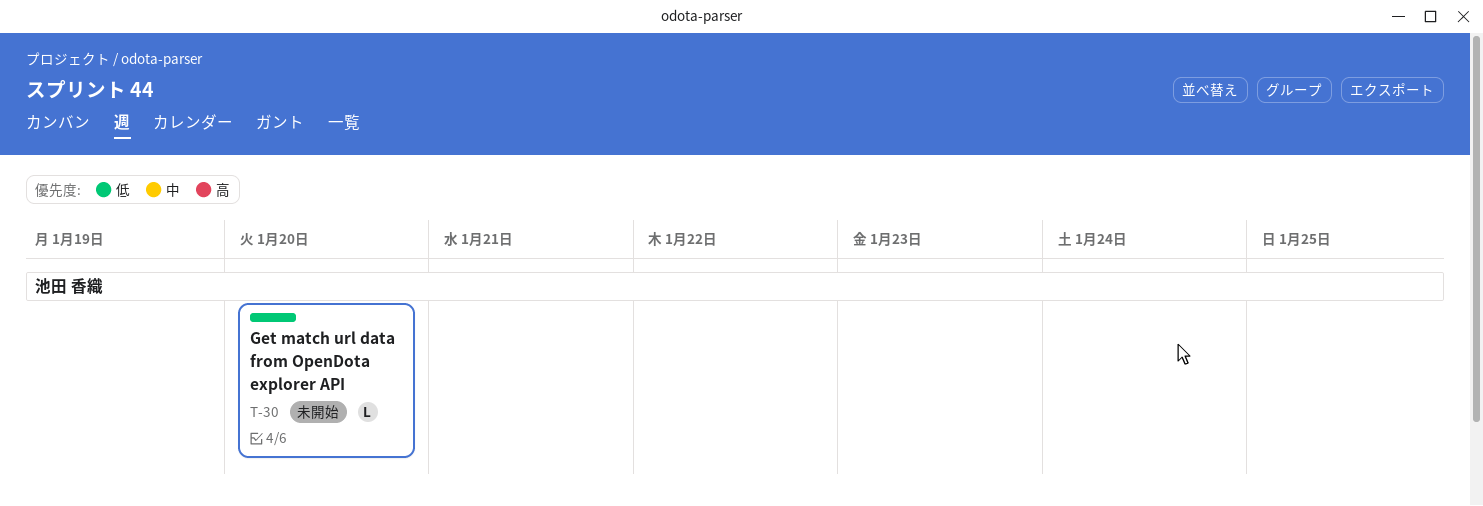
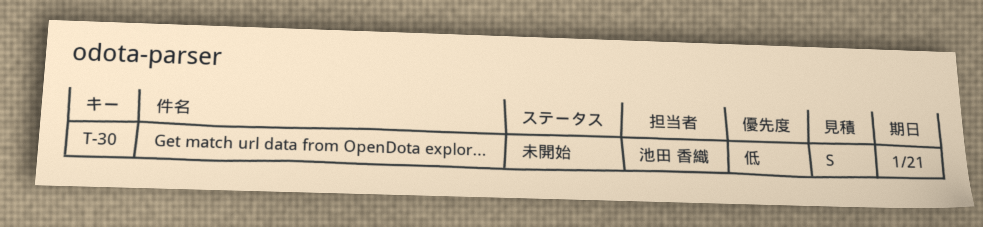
T-30, estimate: L -> S
T-30, due: Jan 20 -> Jan 21

